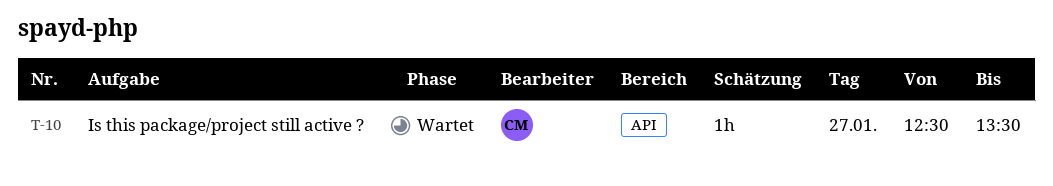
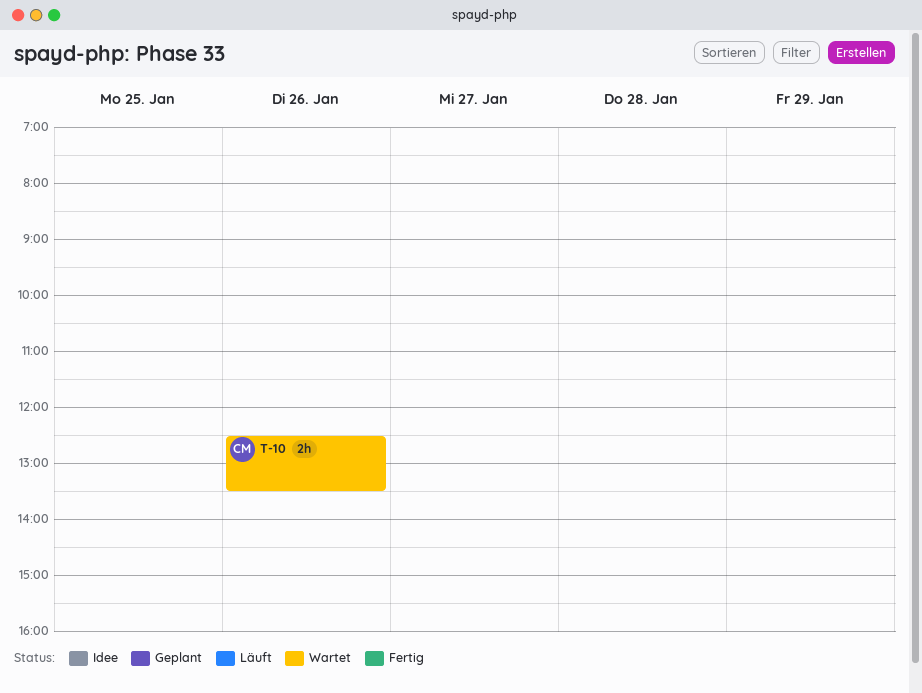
T-10, estimate: 1h -> 2h
T-10, day: Jan 27 -> Jan 26

